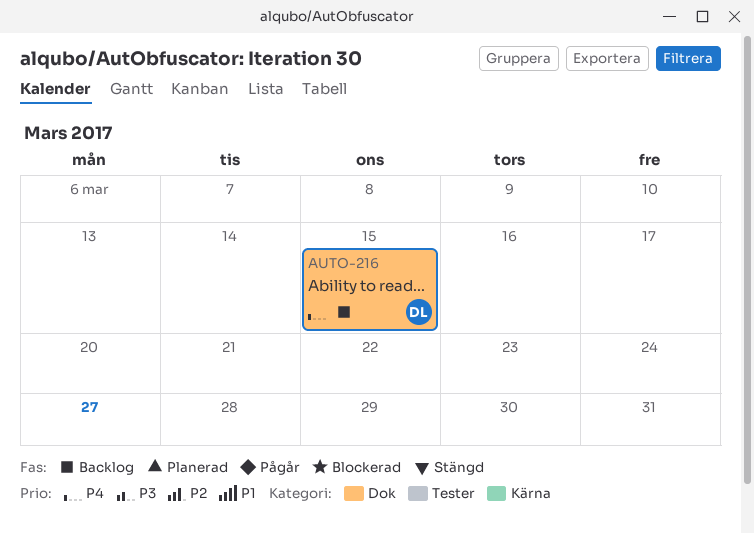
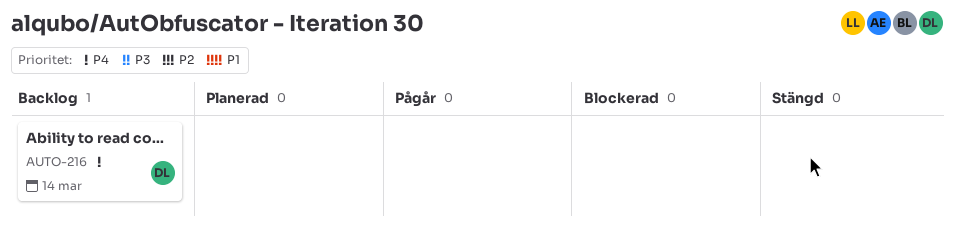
AUTO-216, due: Mar 15 -> Mar 14

